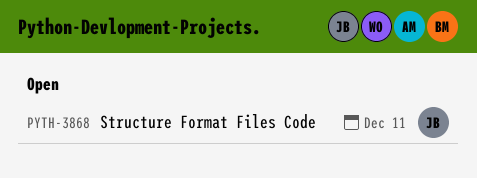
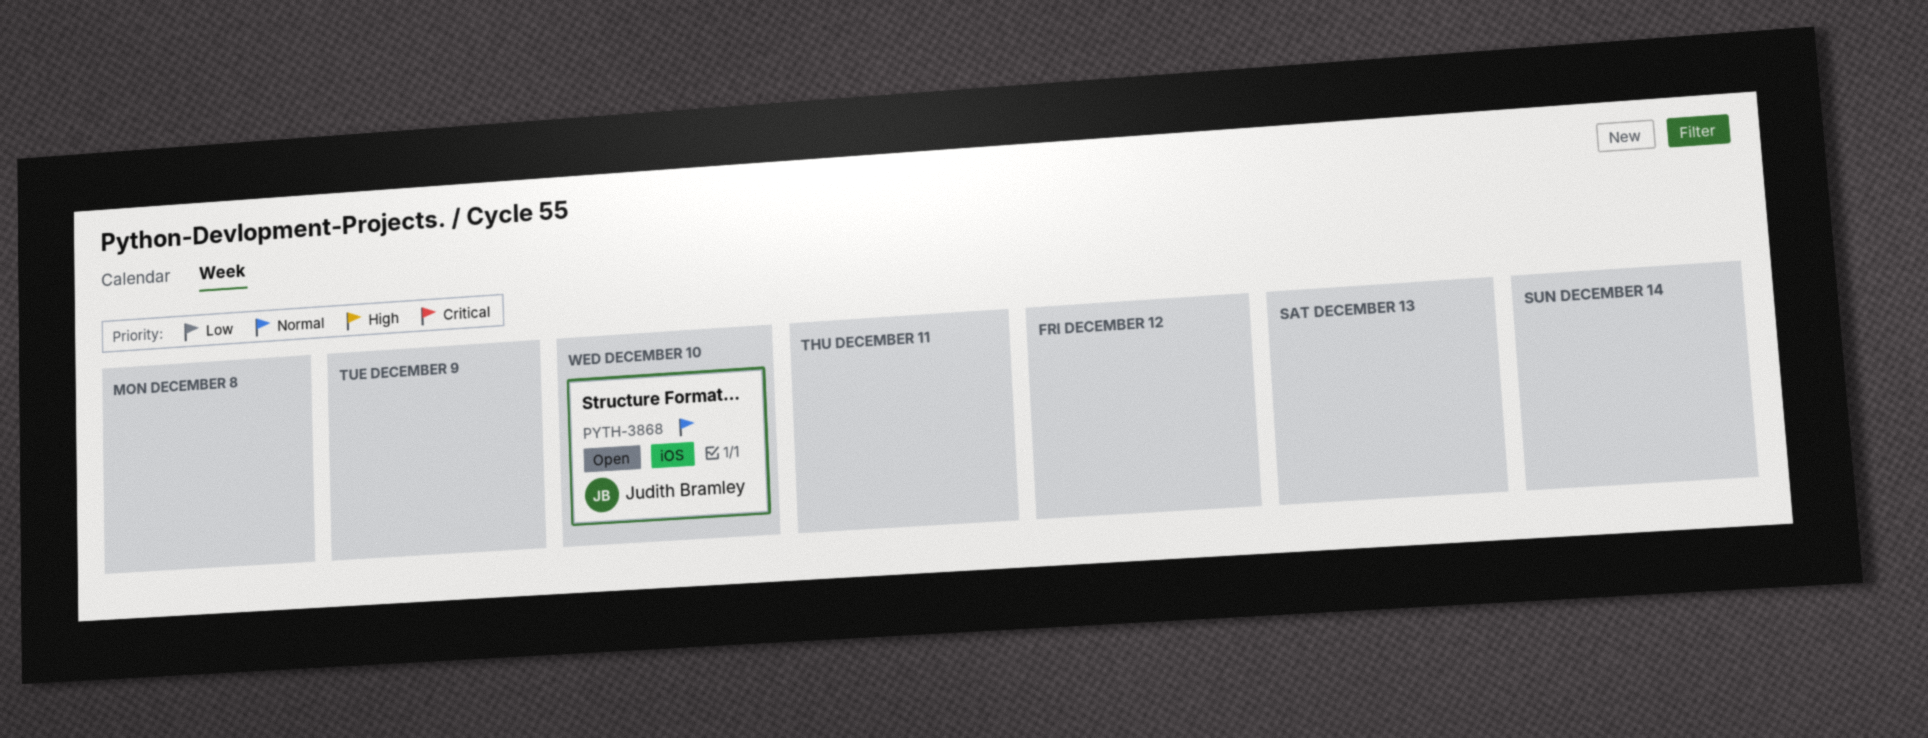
PYTH-3868, due: Dec 11 -> Dec 10

